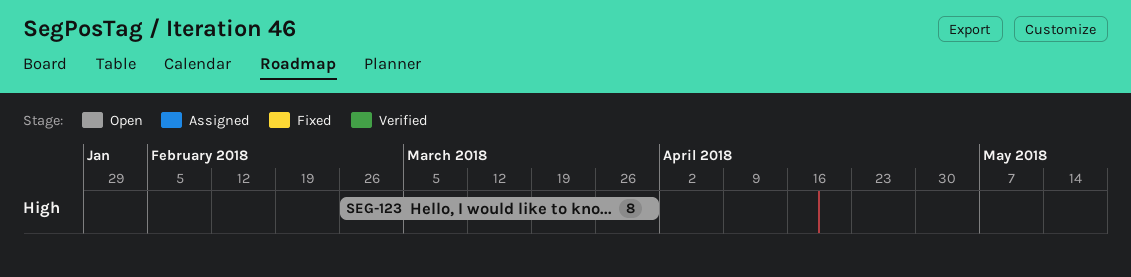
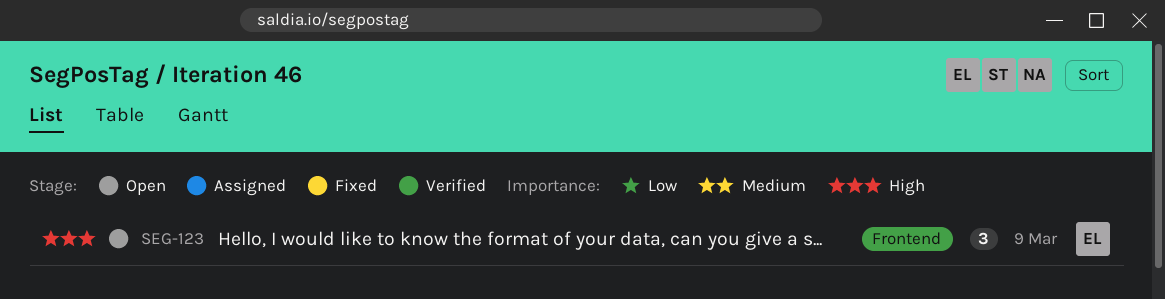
SEG-123, estimate: 8 -> 3
SEG-123, due: Mar 30 -> Mar 9

